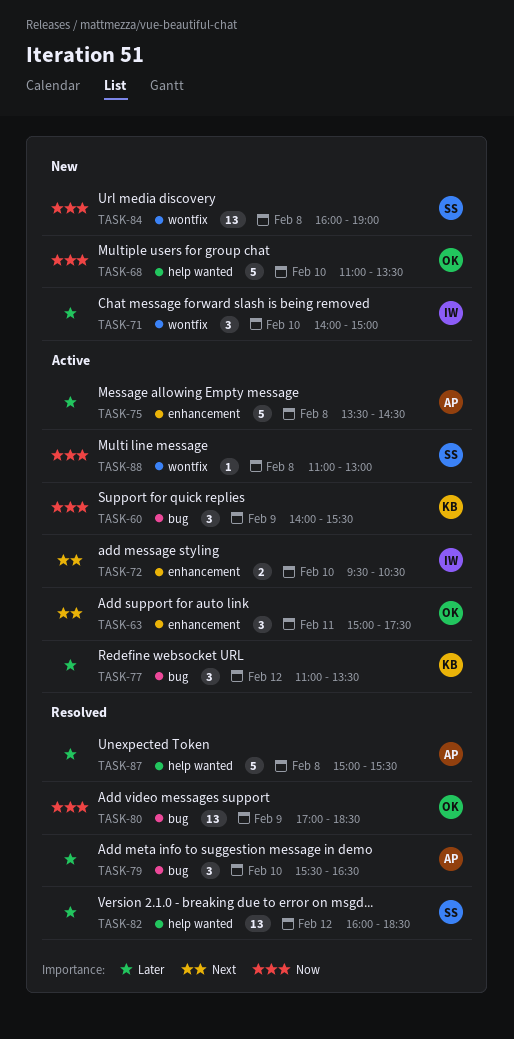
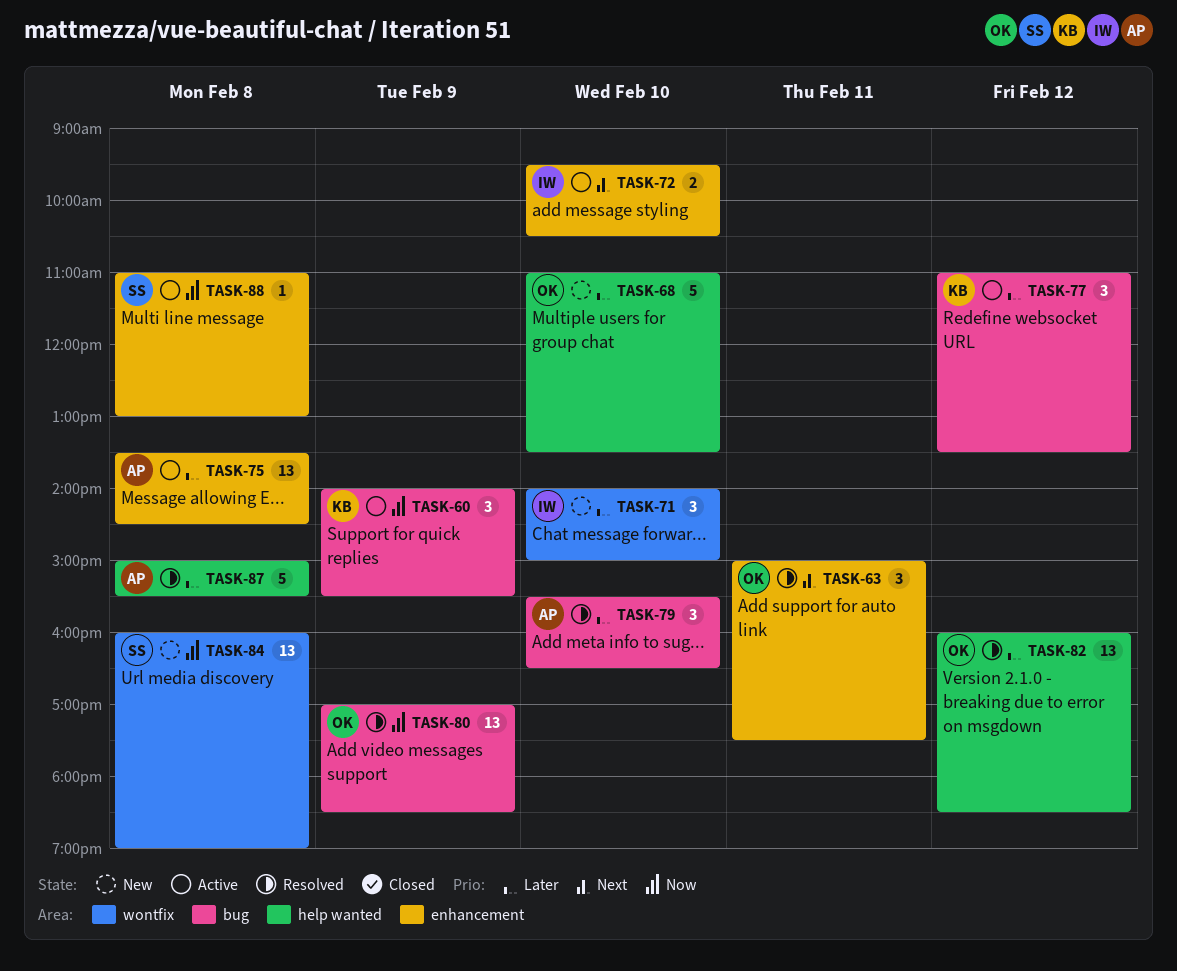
TASK-63, status: Active -> Resolved
TASK-68, priority: Now -> Later
TASK-75, estimate: 5 -> 13
TASK-82, owner: SS -> OK
TASK-88, label: wontfix -> enhancement

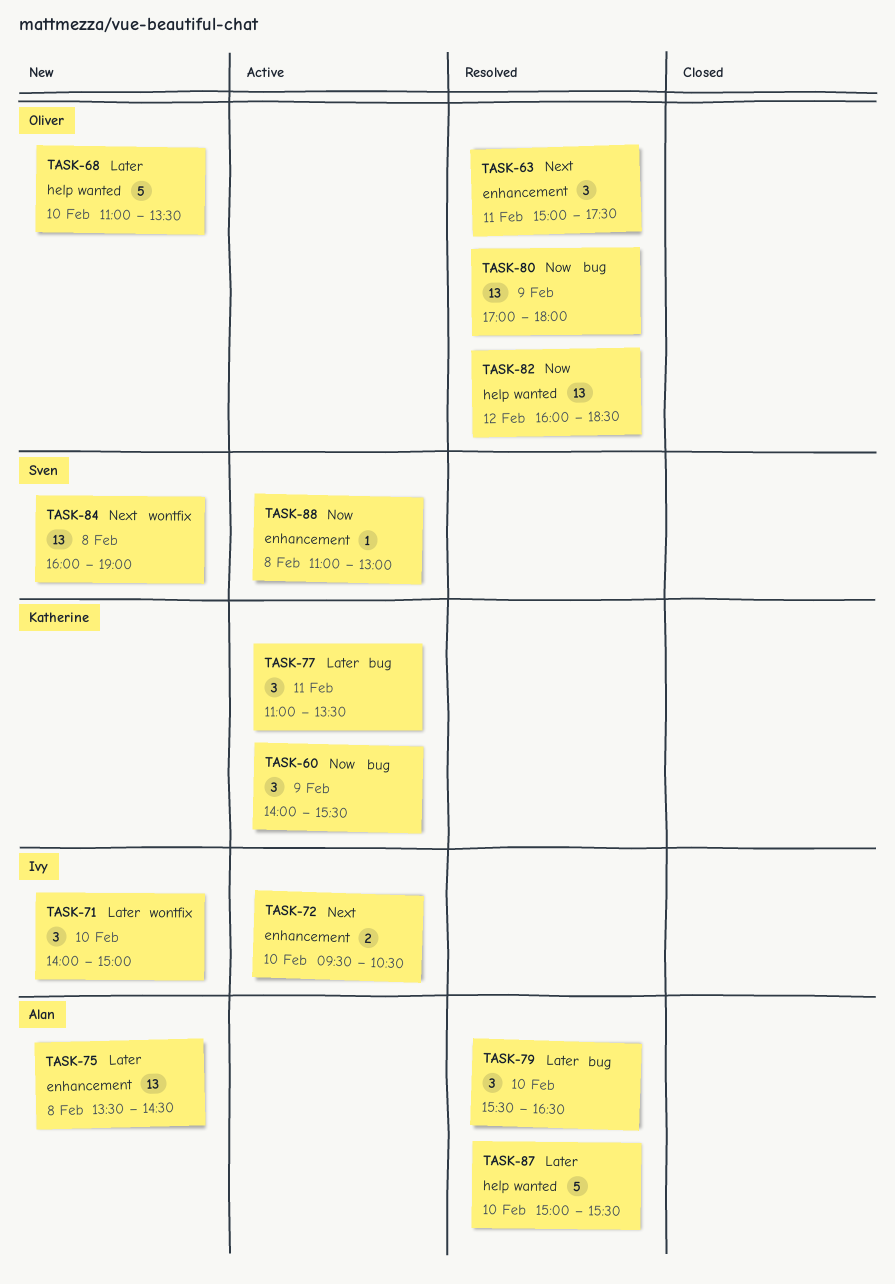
TASK-75, status: Active -> New
TASK-77, day: Feb 12 -> Feb 11
TASK-80, ends: 18:30 -> 18:00
TASK-82, priority: Later -> Now
TASK-84, priority: Now -> Next
TASK-87, day: Feb 8 -> Feb 10

